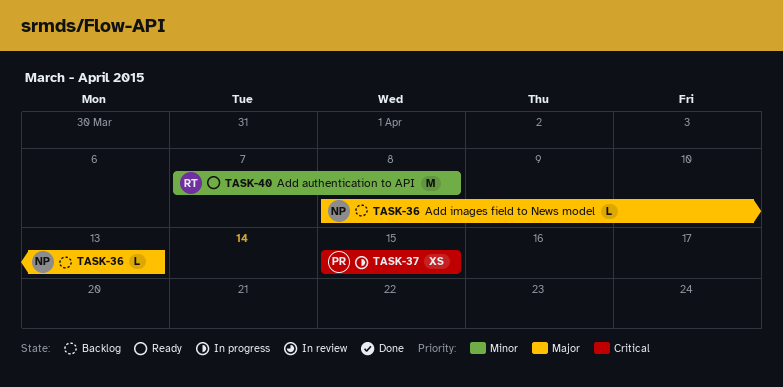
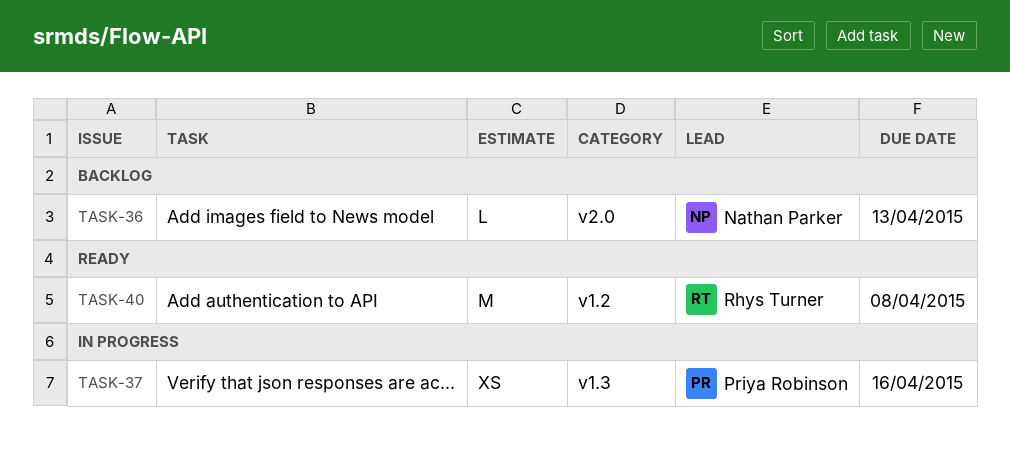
TASK-37, due: Apr 15 -> Apr 16

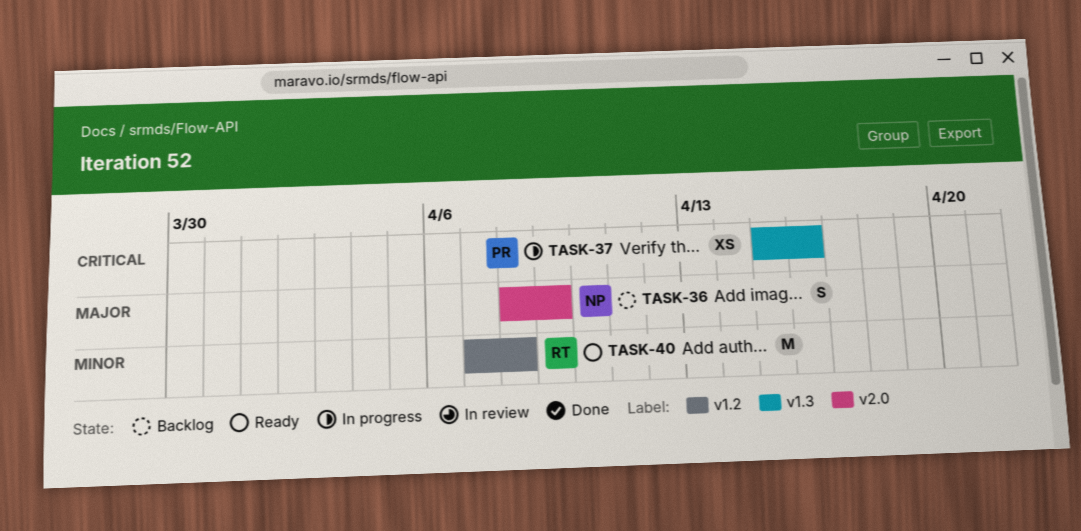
TASK-36, estimate: L -> S
TASK-36, due: Apr 13 -> Apr 9

